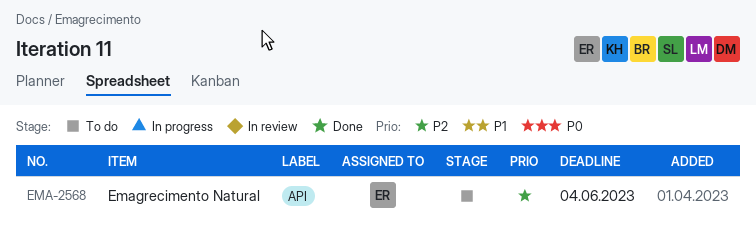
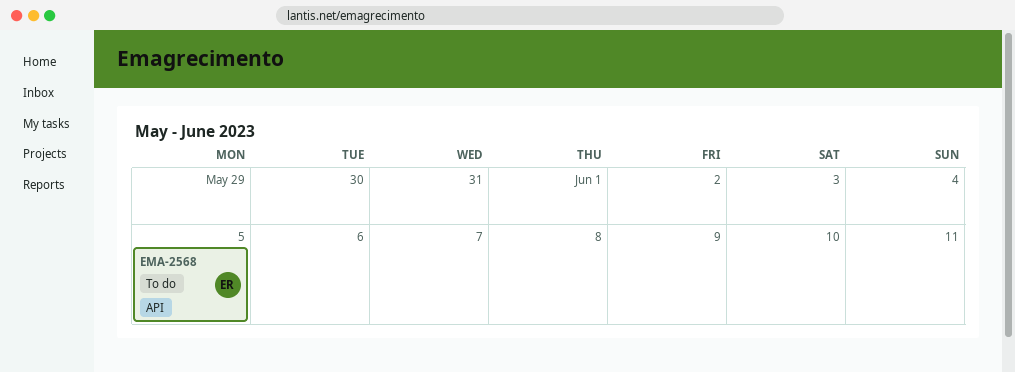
EMA-2568, due: Jun 4 -> Jun 5

